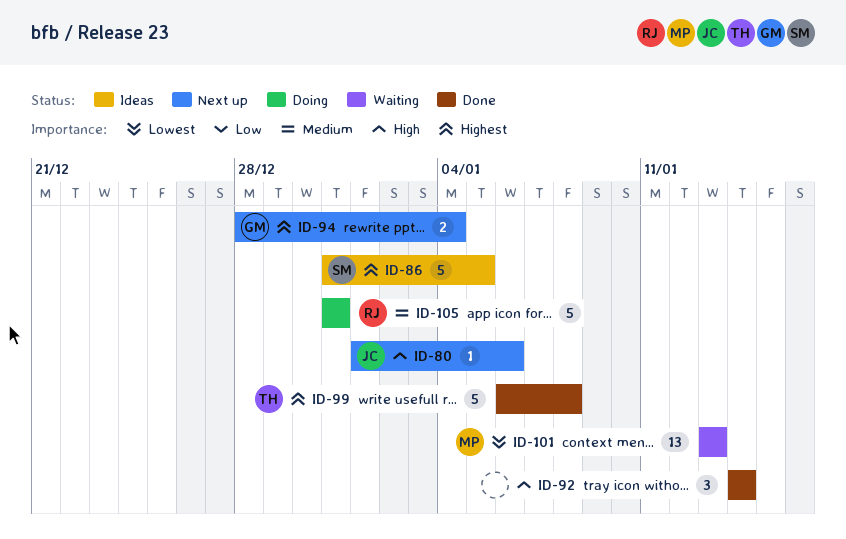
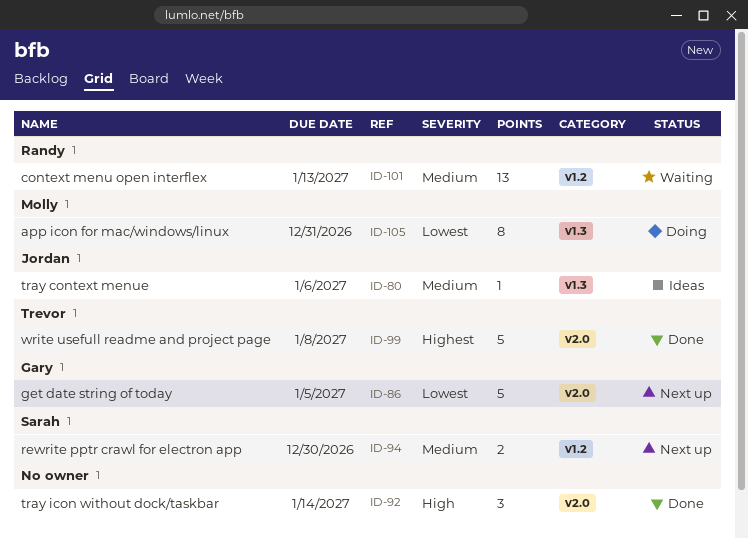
ID-80, status: Next up -> Ideas
ID-80, priority: High -> Medium
ID-86, status: Ideas -> Next up
ID-86, owner: Sarah -> Gary
ID-86, priority: Highest -> Lowest
ID-94, owner: Gary -> Sarah
ID-94, priority: Highest -> Medium
ID-94, due: Jan 4 -> Dec 30
ID-101, owner: Molly -> Randy
ID-101, priority: Lowest -> Medium
ID-105, owner: Randy -> Molly
ID-105, priority: Medium -> Lowest
ID-105, estimate: 5 -> 8

